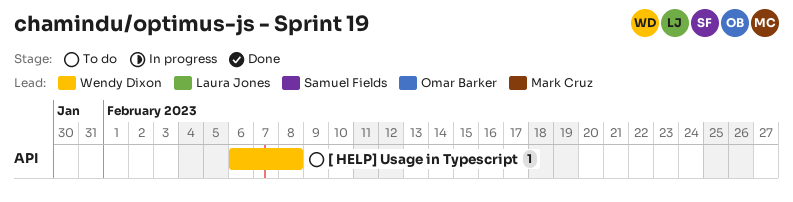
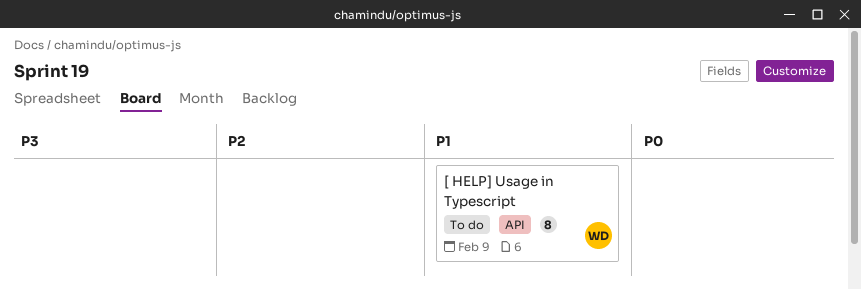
[ HELP] Usage in Typescript, estimate: 1 -> 8
[ HELP] Usage in Typescript, due: Feb 8 -> Feb 9

